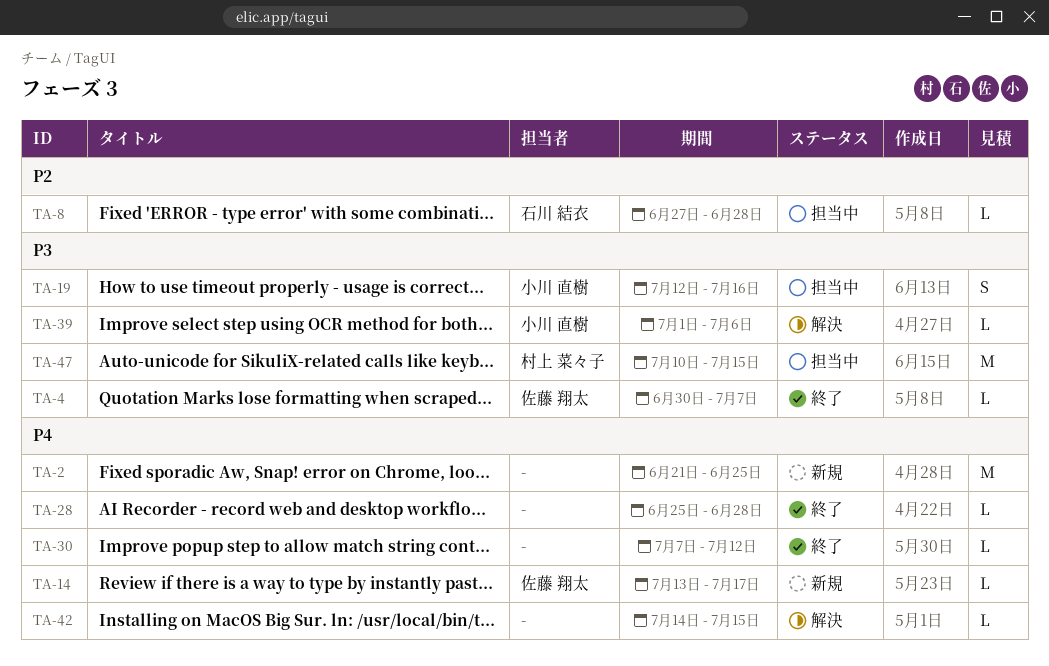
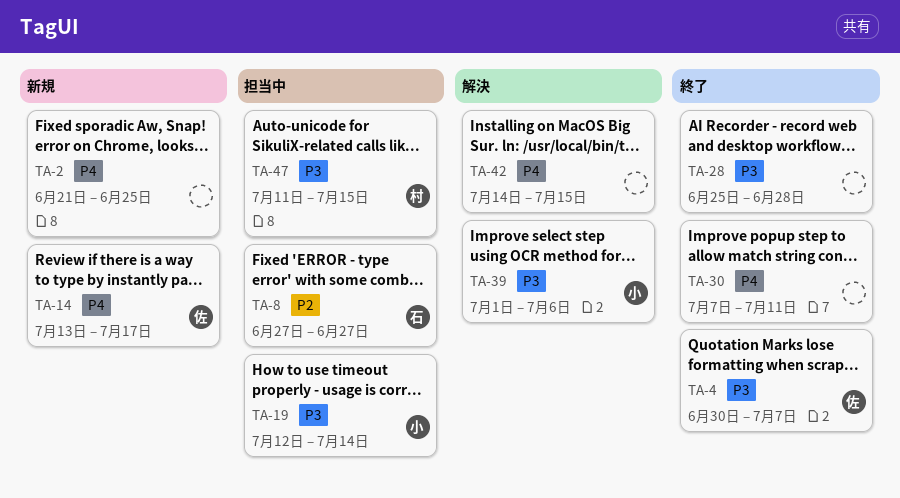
TA-8, due: Jun 28 -> Jun 27
TA-19, due: Jul 16 -> Jul 14
TA-28, priority: P4 -> P3
TA-30, due: Jul 12 -> Jul 11
TA-47, start: Jul 10 -> Jul 11

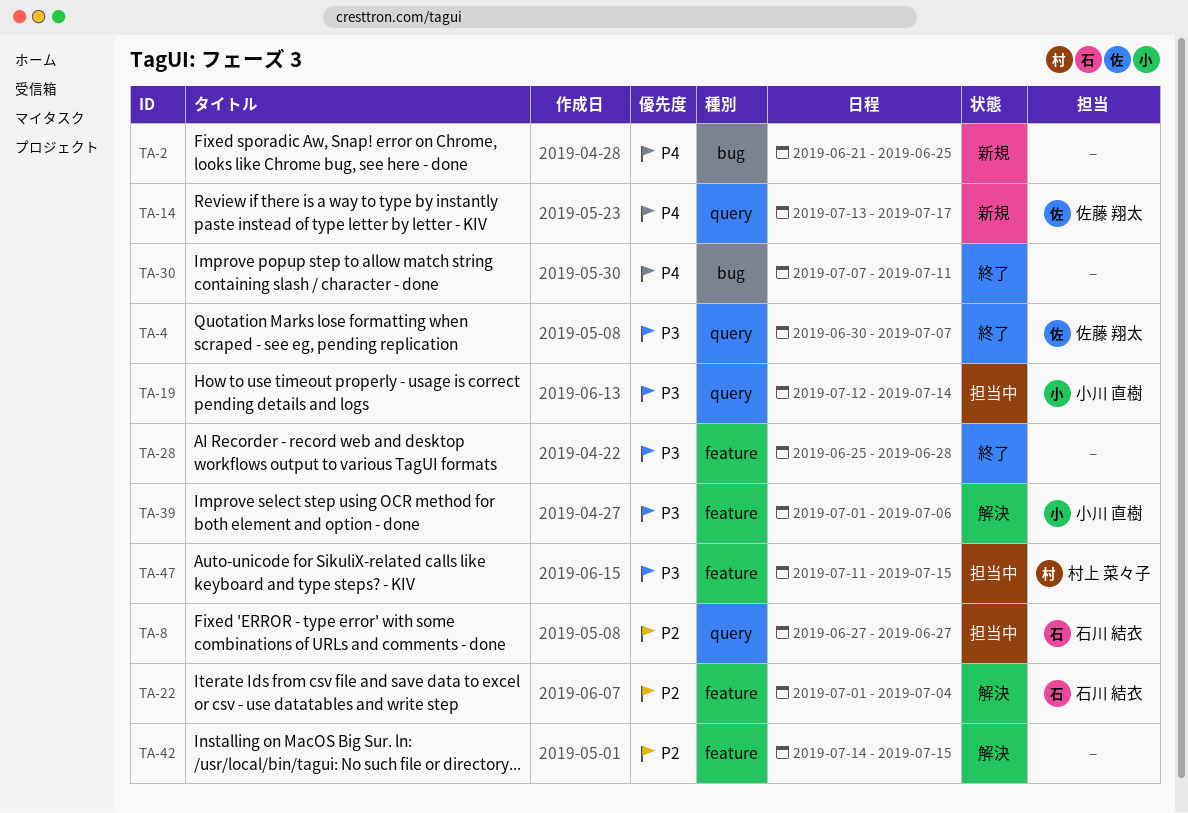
TA-22: none -> present
TA-42, priority: P4 -> P2

